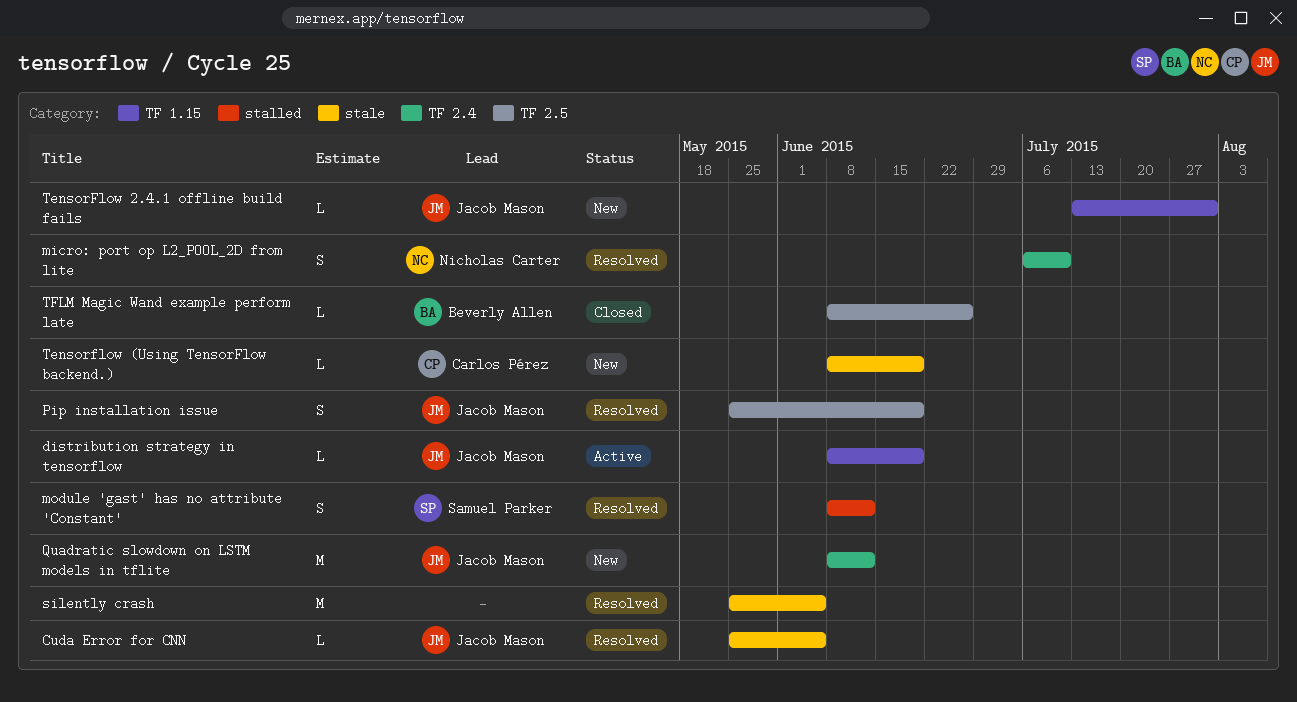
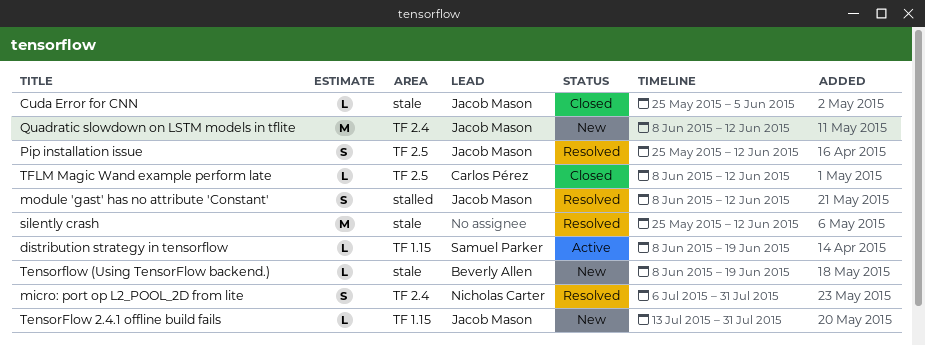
Cuda Error for CNN, status: Resolved -> Closed
distribution strategy in tensorflow, owner: Jacob Mason -> Samuel Parker
micro: port op L2_POOL_2D from lite, due: Jul 10 -> Jul 31
module 'gast' has no attribute 'Constant', owner: Samuel Parker -> Jacob Mason
Pip installation issue, due: Jun 19 -> Jun 12
silently crash, due: Jun 5 -> Jun 12
Tensorflow (Using TensorFlow backend.), owner: Carlos Pérez -> Beverly Allen
TFLM Magic Wand example perform late, owner: Beverly Allen -> Carlos Pérez
TFLM Magic Wand example perform late, due: Jun 26 -> Jun 12

